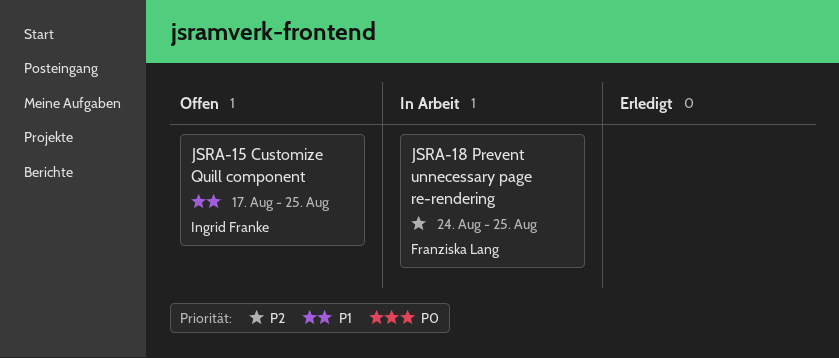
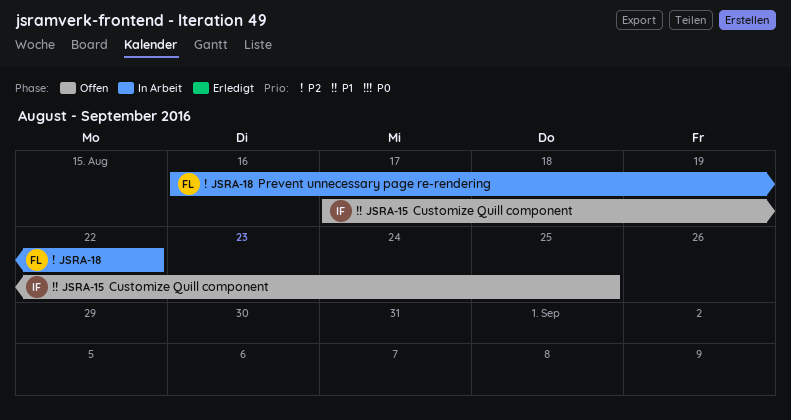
JSRA-18, start: Aug 24 -> Aug 16
JSRA-18, due: Aug 25 -> Aug 22

